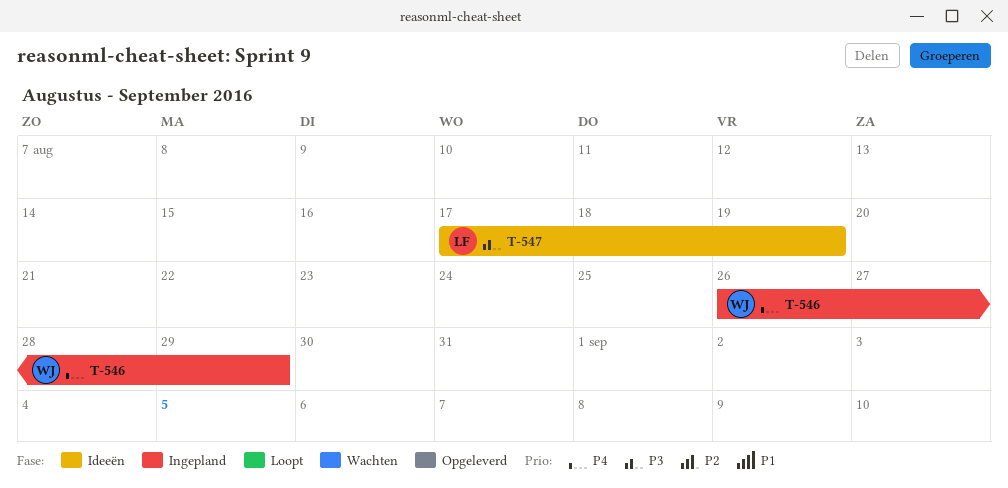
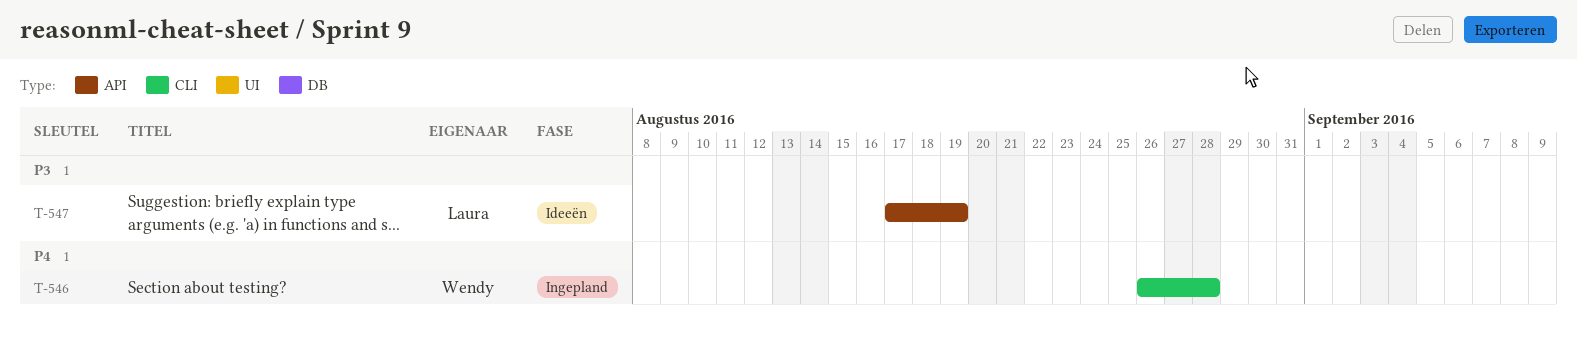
T-546, due: Aug 29 -> Aug 28

